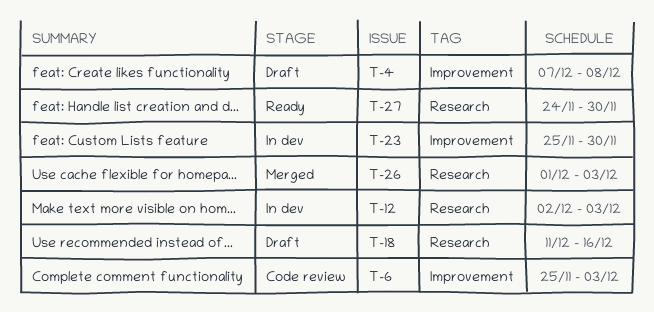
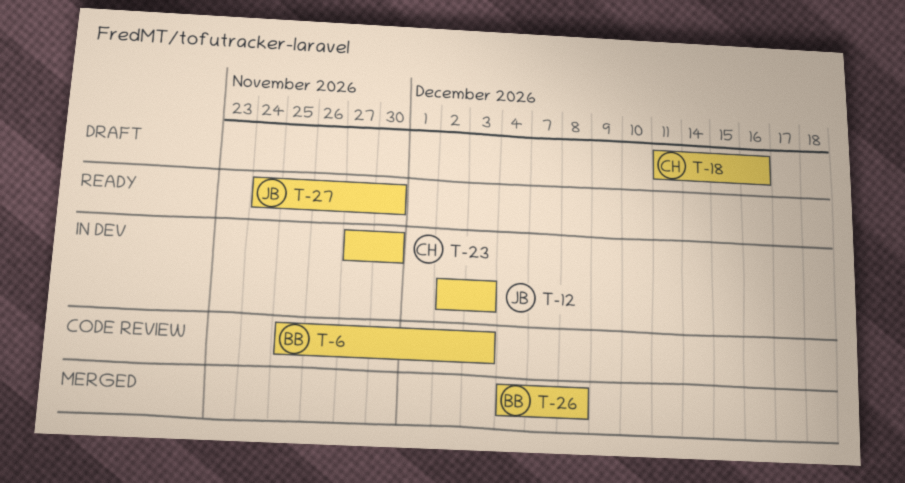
T-4: present -> none
T-23, start: Nov 25 -> Nov 27
T-26, start: Dec 1 -> Dec 4
T-26, due: Dec 3 -> Dec 8

